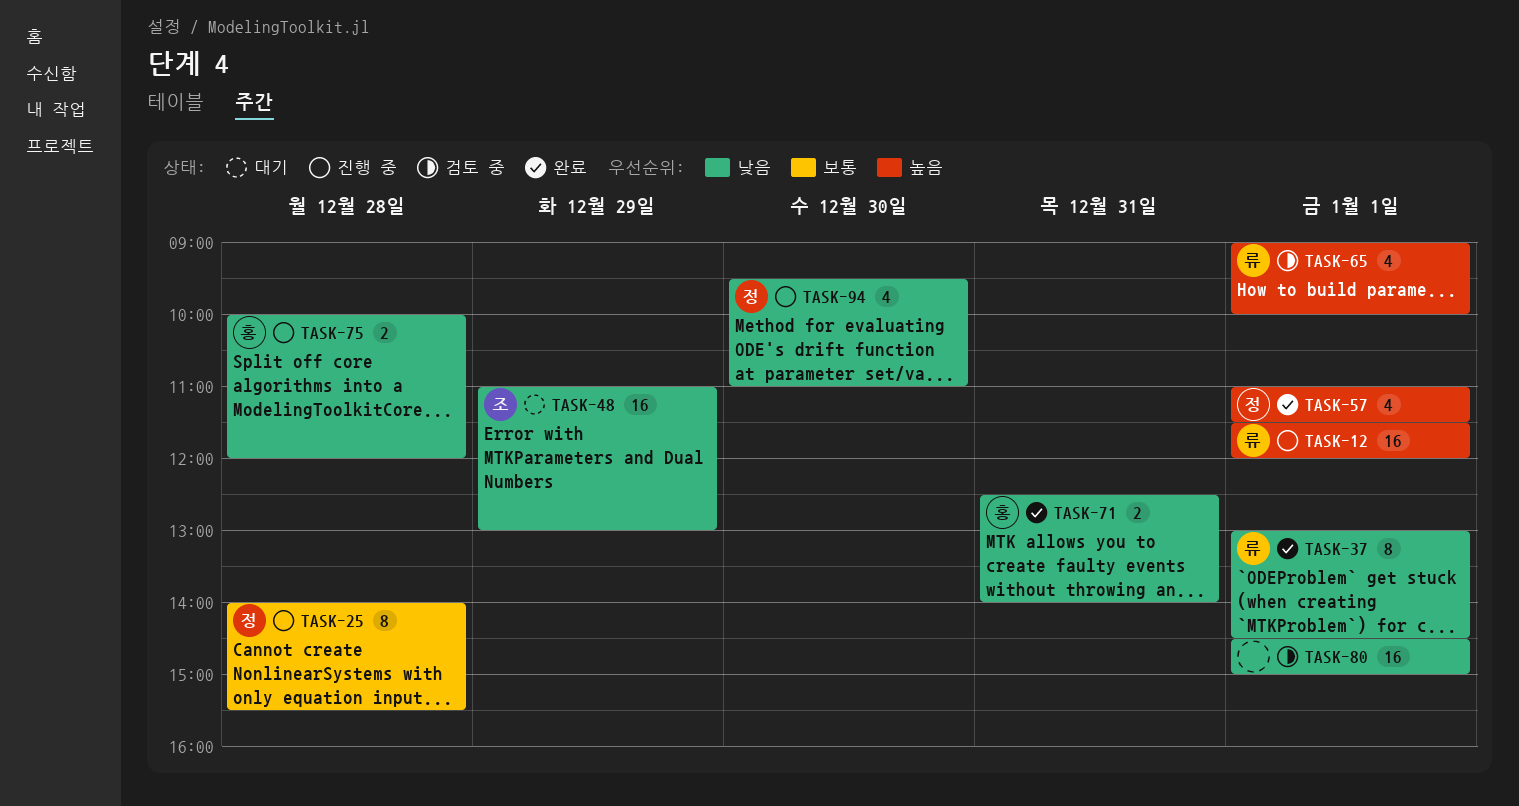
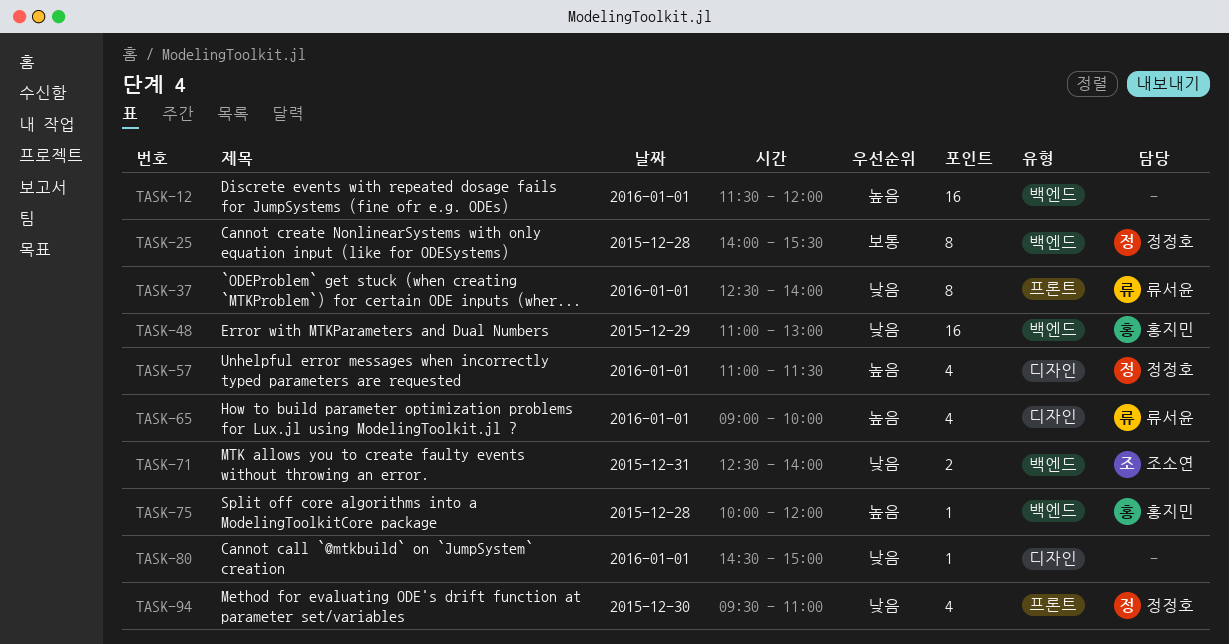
TASK-12, owner: 류서윤 -> none
TASK-37, begins: 13:00 -> 12:30
TASK-37, ends: 14:30 -> 14:00
TASK-48, owner: 조소연 -> 홍지민
TASK-71, owner: 홍지민 -> 조소연
TASK-75, priority: 낮음 -> 높음
TASK-75, estimate: 2 -> 1
TASK-80, estimate: 16 -> 1

